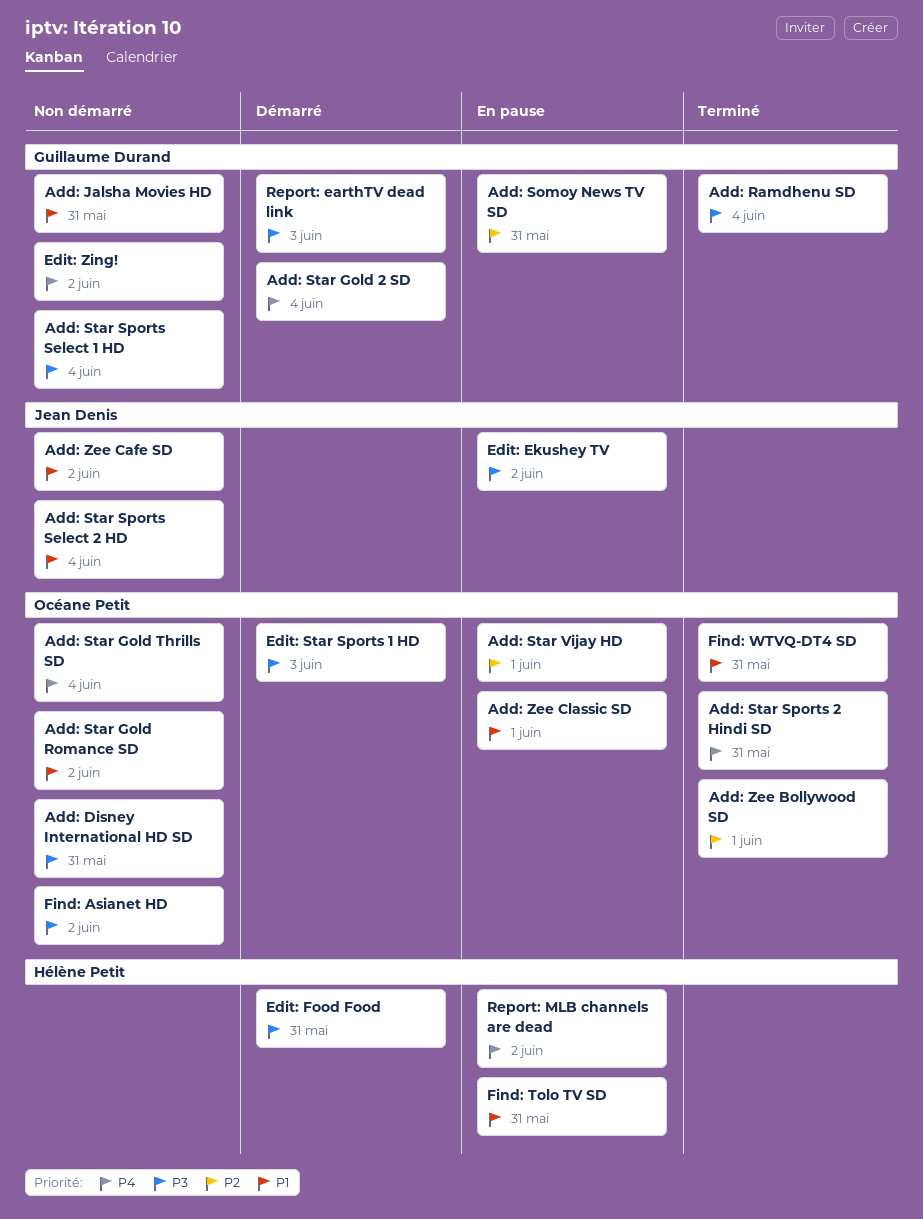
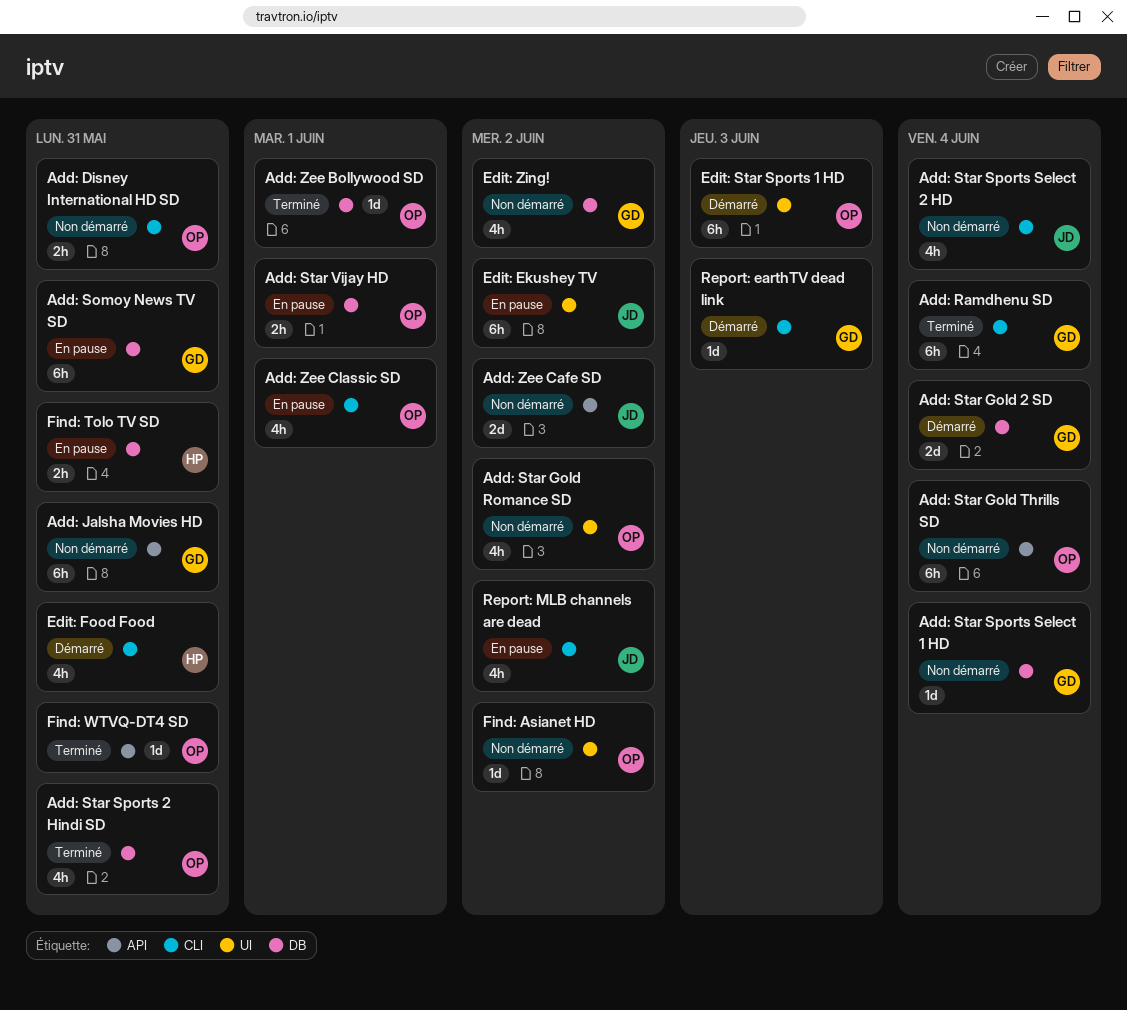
Report: MLB channels are dead, owner: Hélène Petit -> Jean Denis

